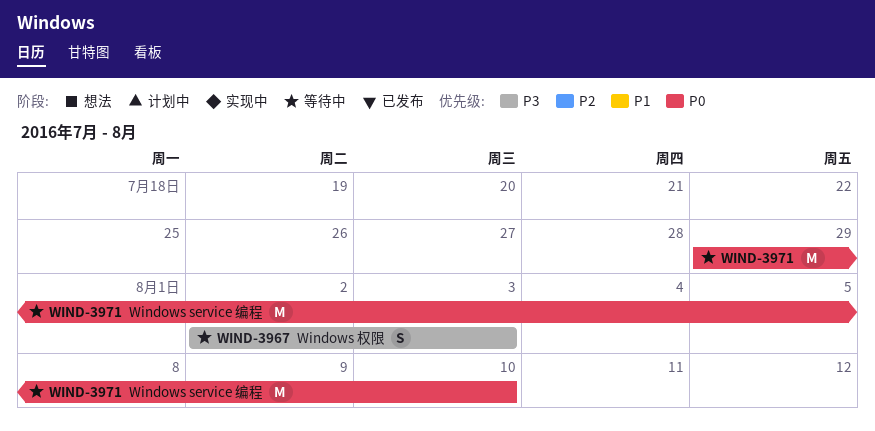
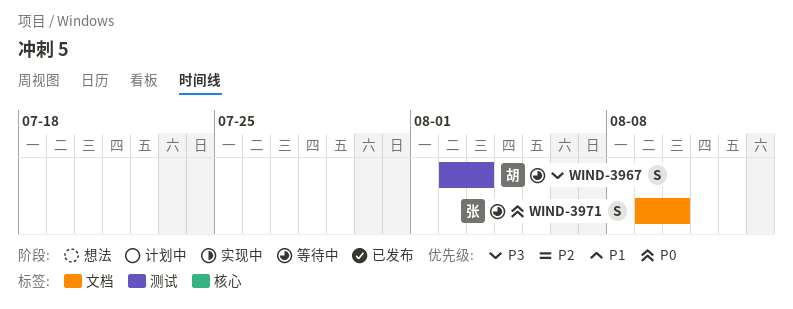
WIND-3971, estimate: M -> S
WIND-3971, start: Jul 29 -> Aug 9

